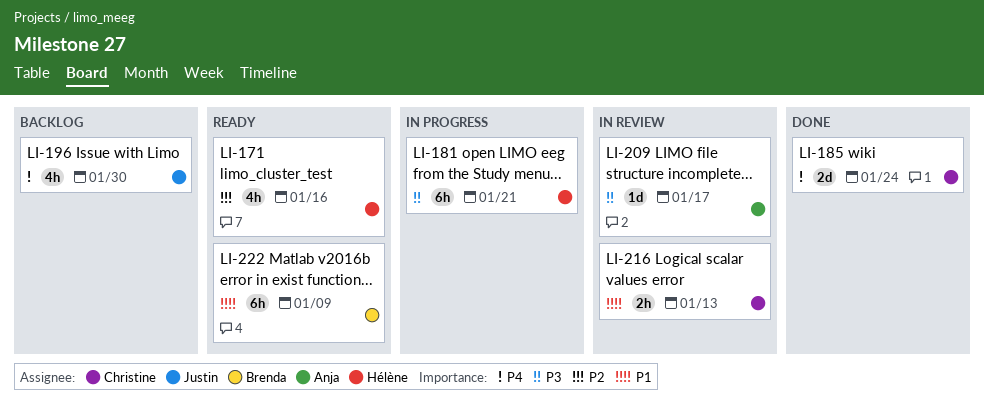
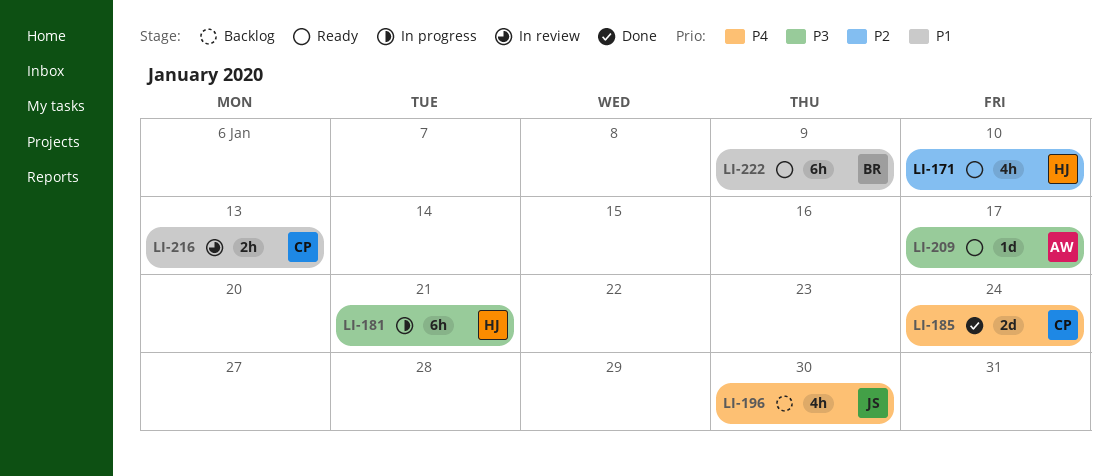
LI-171, due: Jan 16 -> Jan 10
LI-209, status: In review -> Ready

